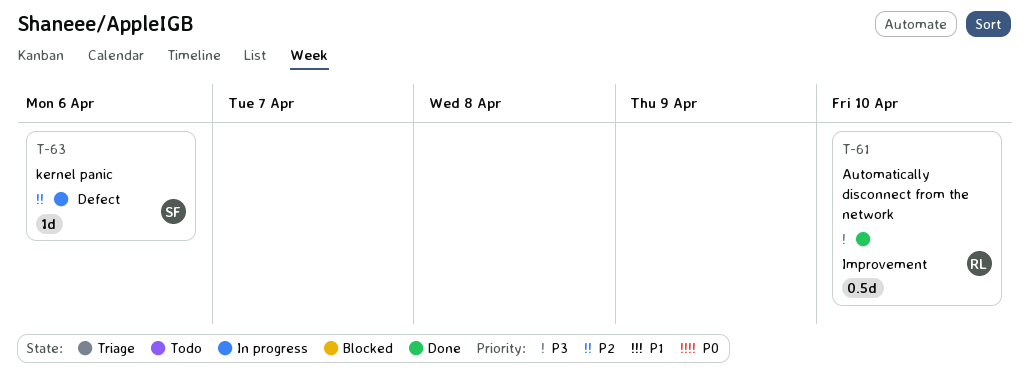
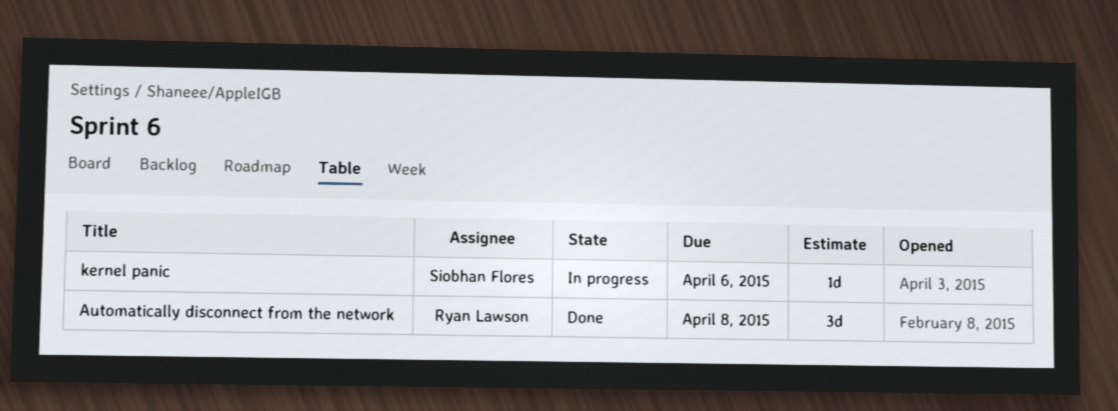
Automatically disconnect from the network, estimate: 0.5d -> 3d
Automatically disconnect from the network, due: Apr 10 -> Apr 8

